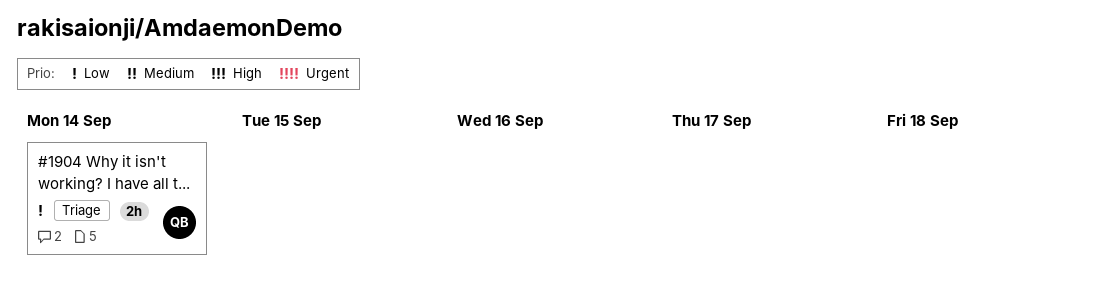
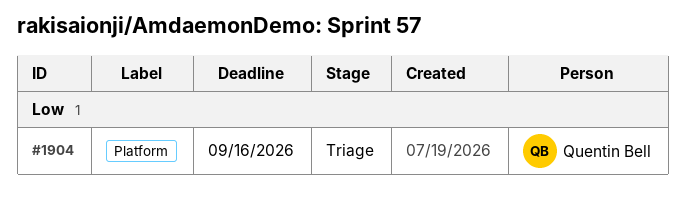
#1904, due: Sep 14 -> Sep 16

